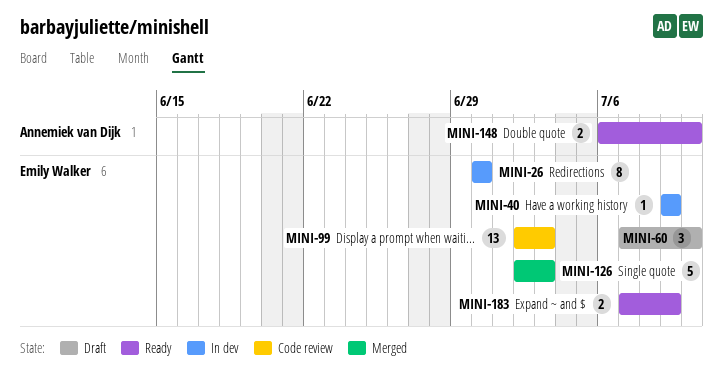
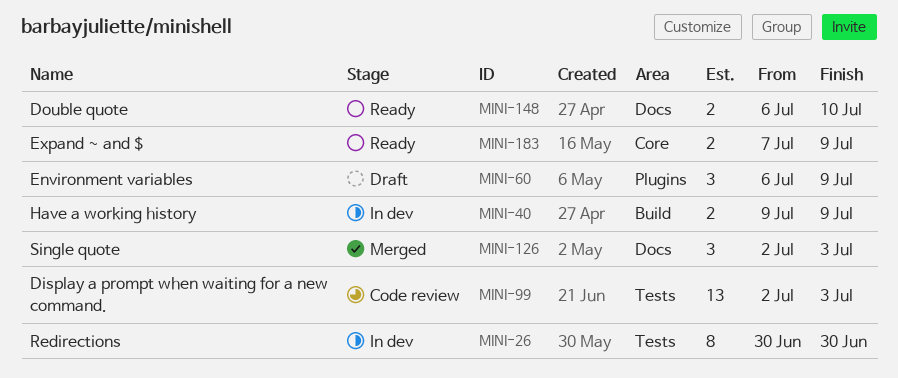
MINI-40, estimate: 1 -> 2
MINI-60, start: Jul 7 -> Jul 6
MINI-60, due: Jul 10 -> Jul 9
MINI-126, estimate: 5 -> 3

